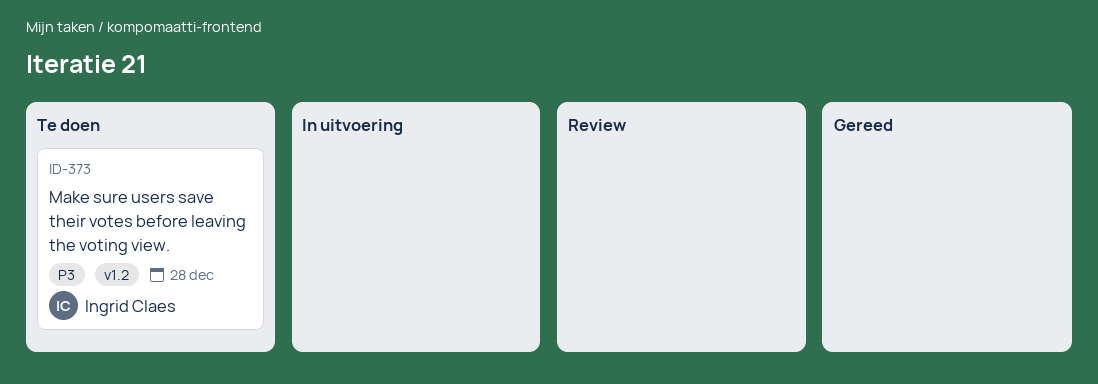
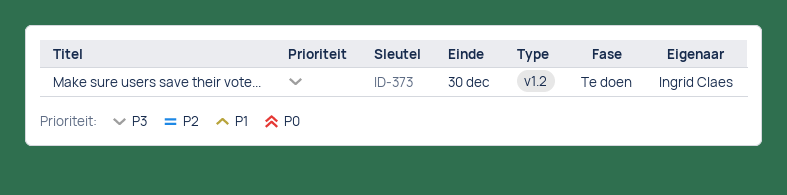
ID-373, due: Dec 28 -> Dec 30

